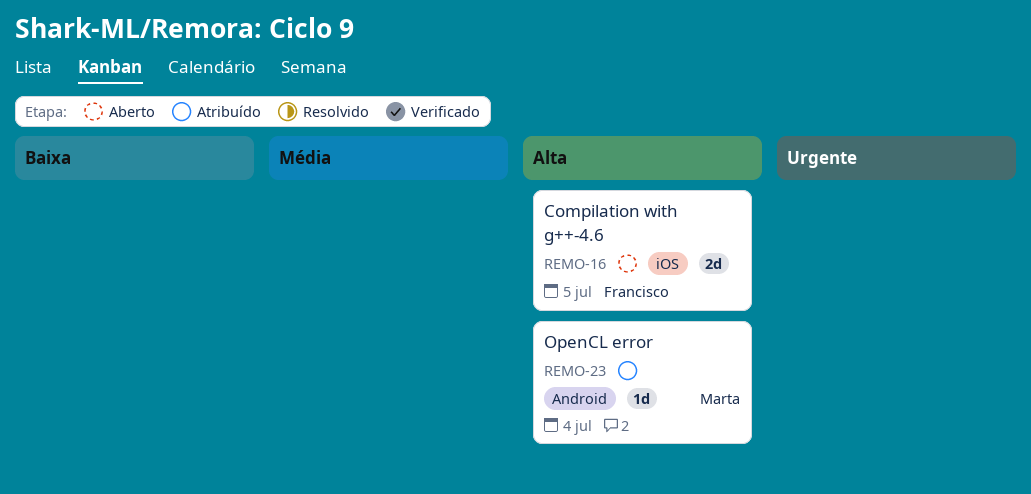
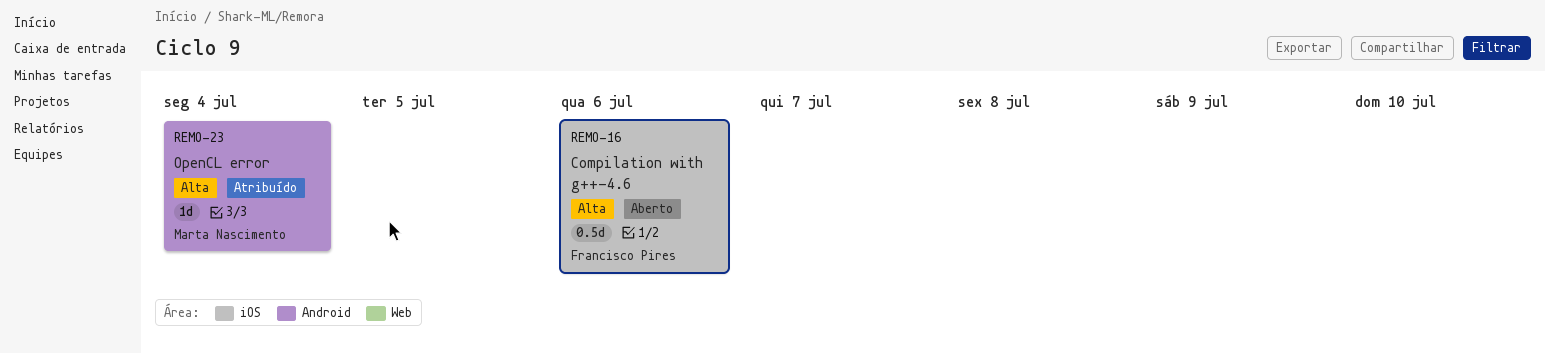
REMO-16, estimate: 2d -> 0.5d
REMO-16, due: Jul 5 -> Jul 6

